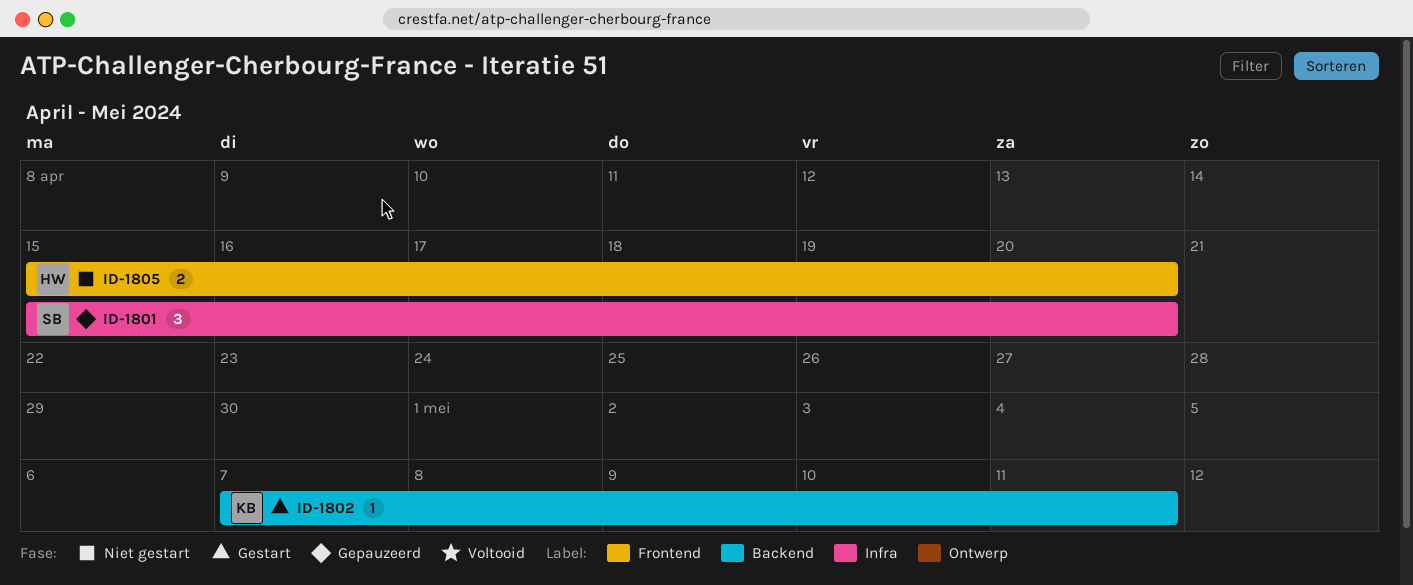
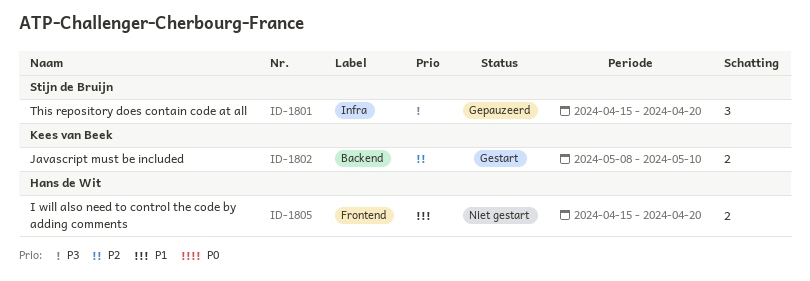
ID-1802, estimate: 1 -> 2
ID-1802, start: May 7 -> May 8
ID-1802, due: May 11 -> May 10

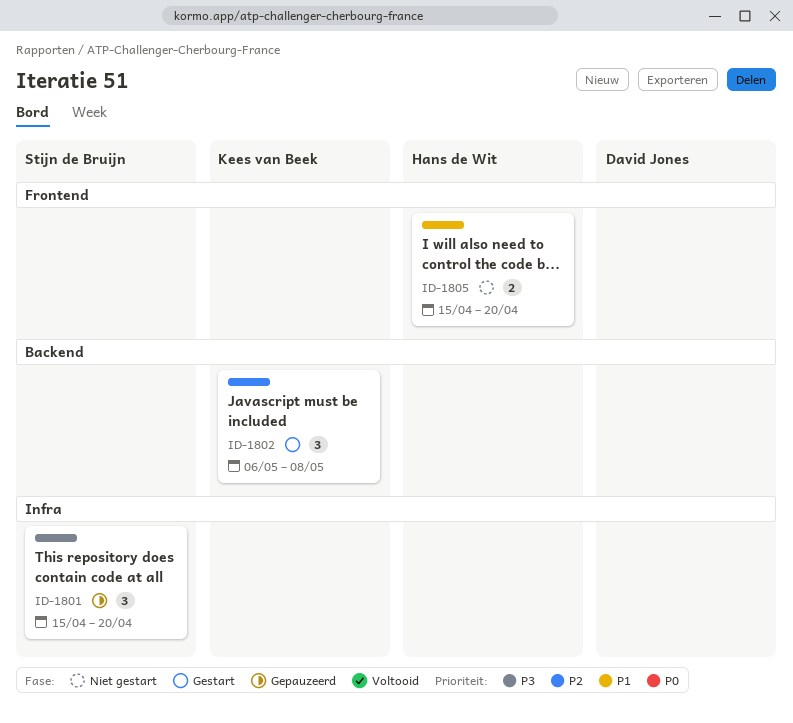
ID-1802, estimate: 2 -> 3
ID-1802, start: May 8 -> May 6
ID-1802, due: May 10 -> May 8

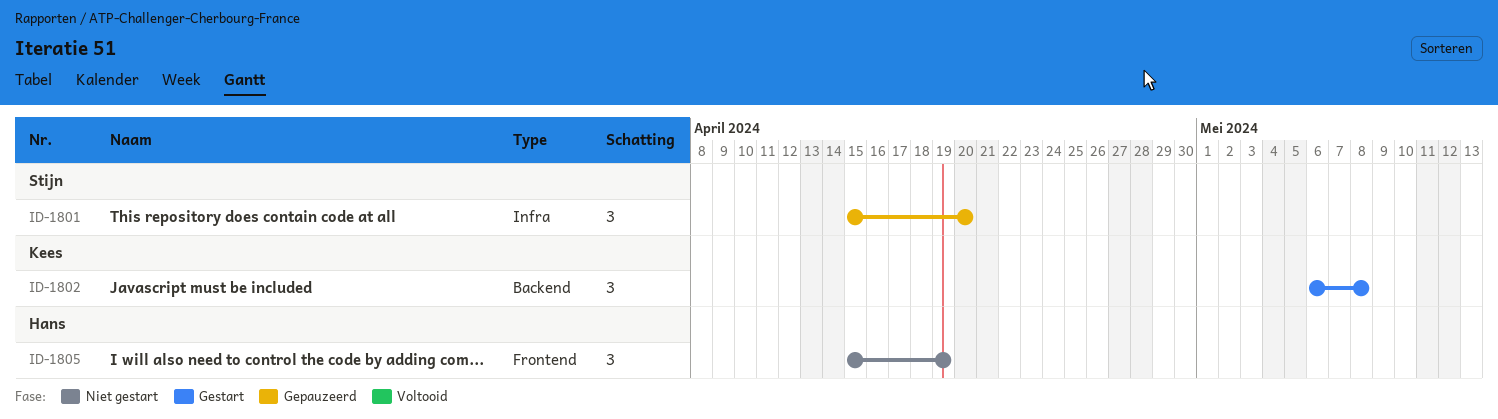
ID-1805, estimate: 2 -> 3
ID-1805, due: Apr 20 -> Apr 19

